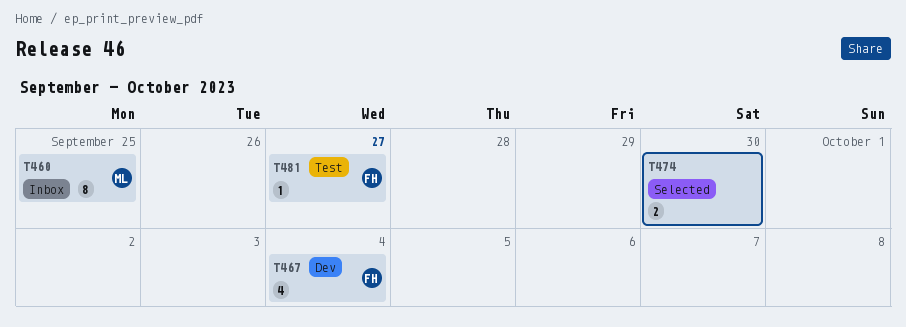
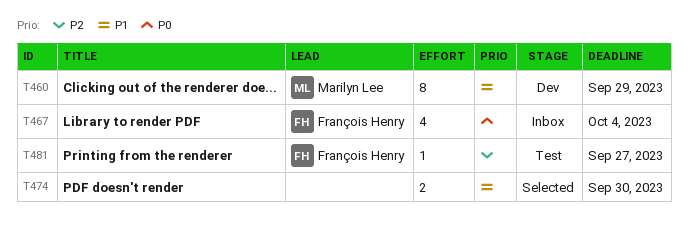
T460, status: Inbox -> Dev
T460, due: Sep 25 -> Sep 29
T467, status: Dev -> Inbox

